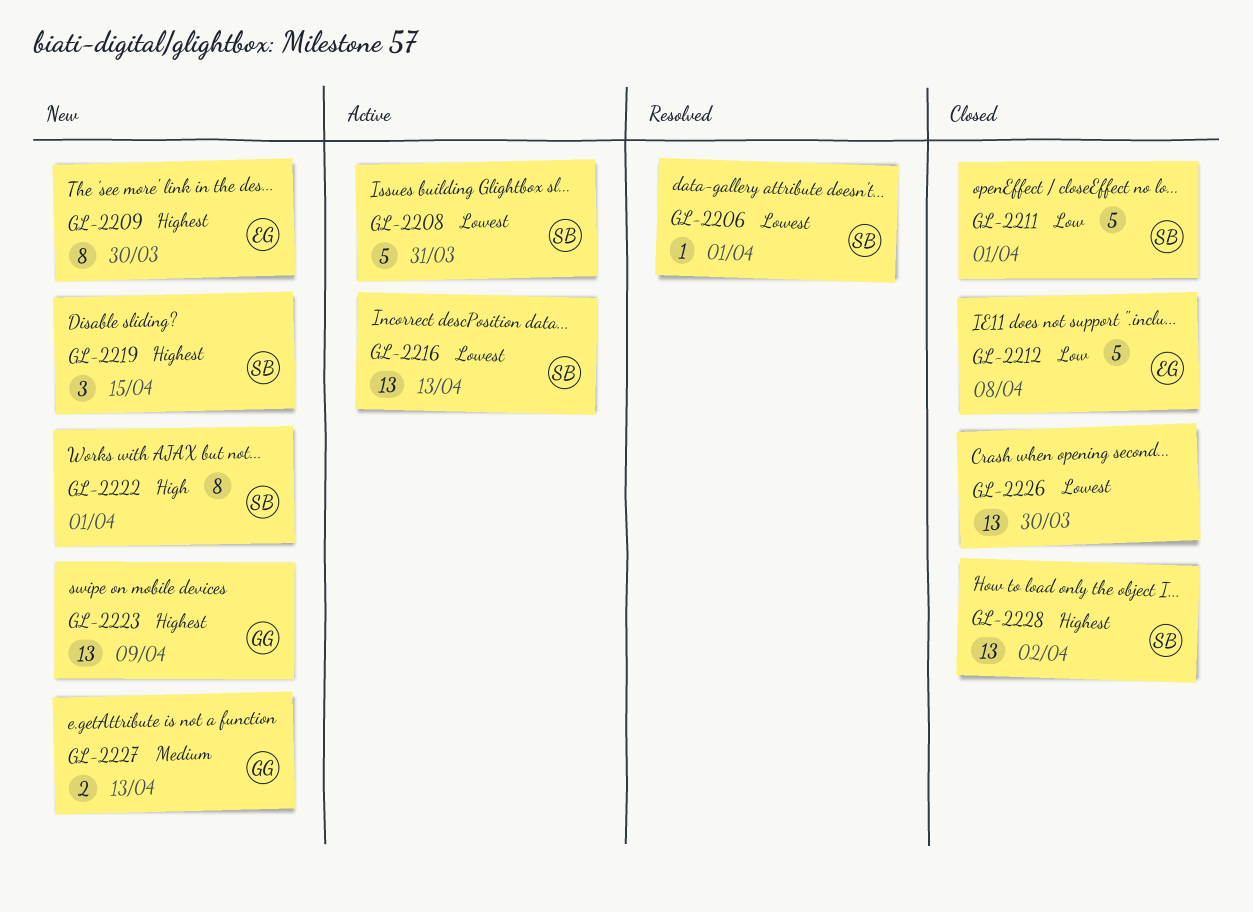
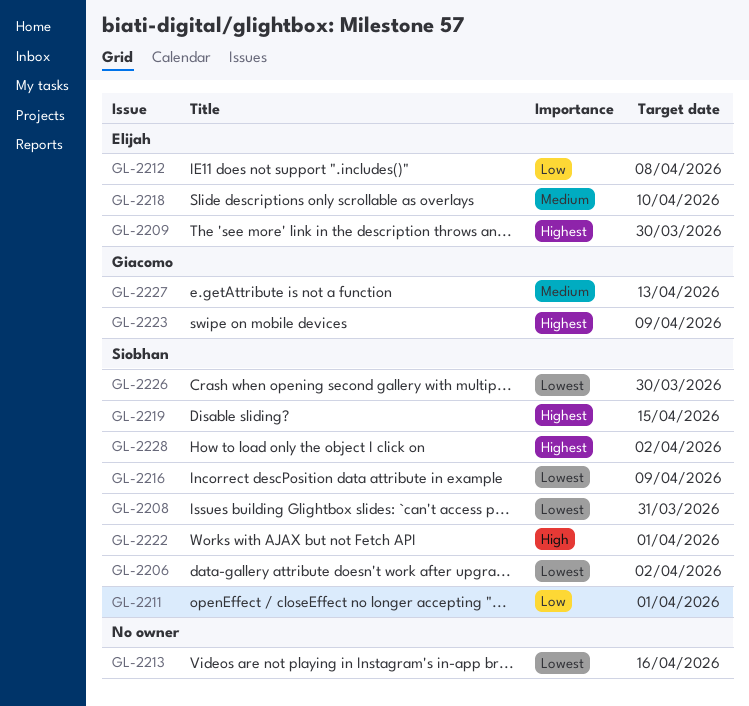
GL-2206, due: Apr 1 -> Apr 2
GL-2213: none -> present
GL-2216, due: Apr 13 -> Apr 9
GL-2218: none -> present
GL-2226, owner: none -> Siobhan

